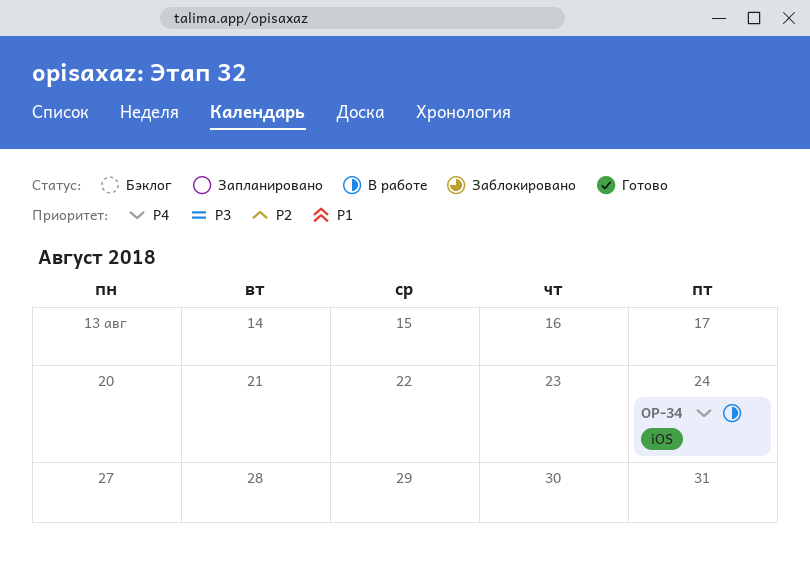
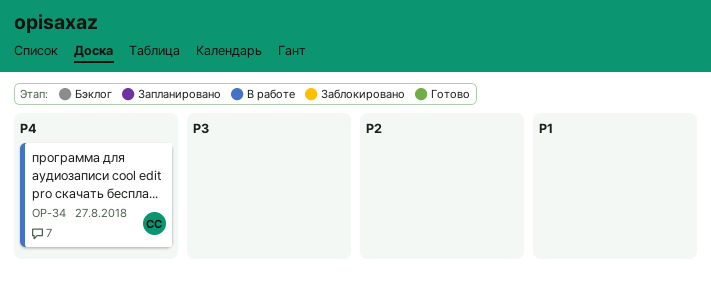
OP-34, due: Aug 24 -> Aug 27

